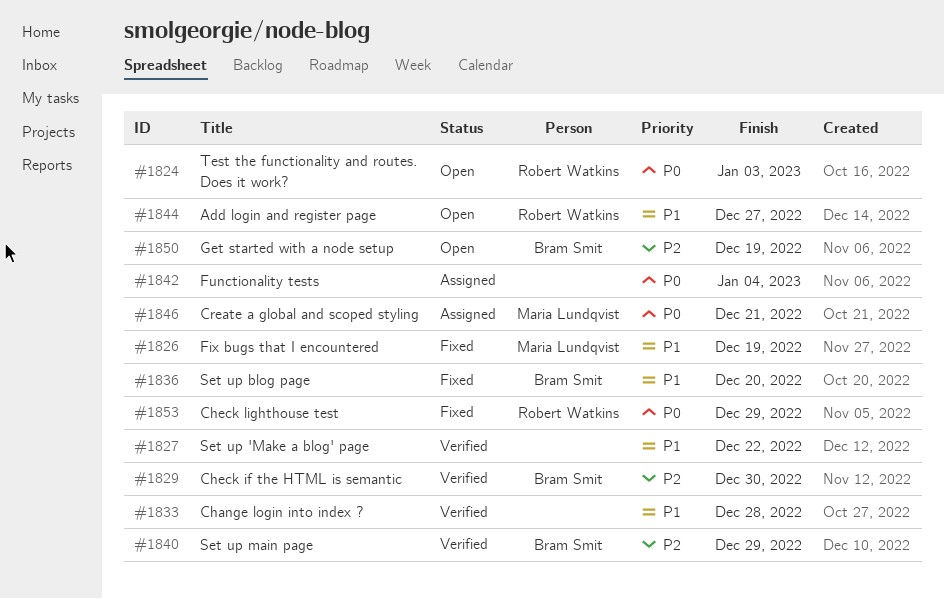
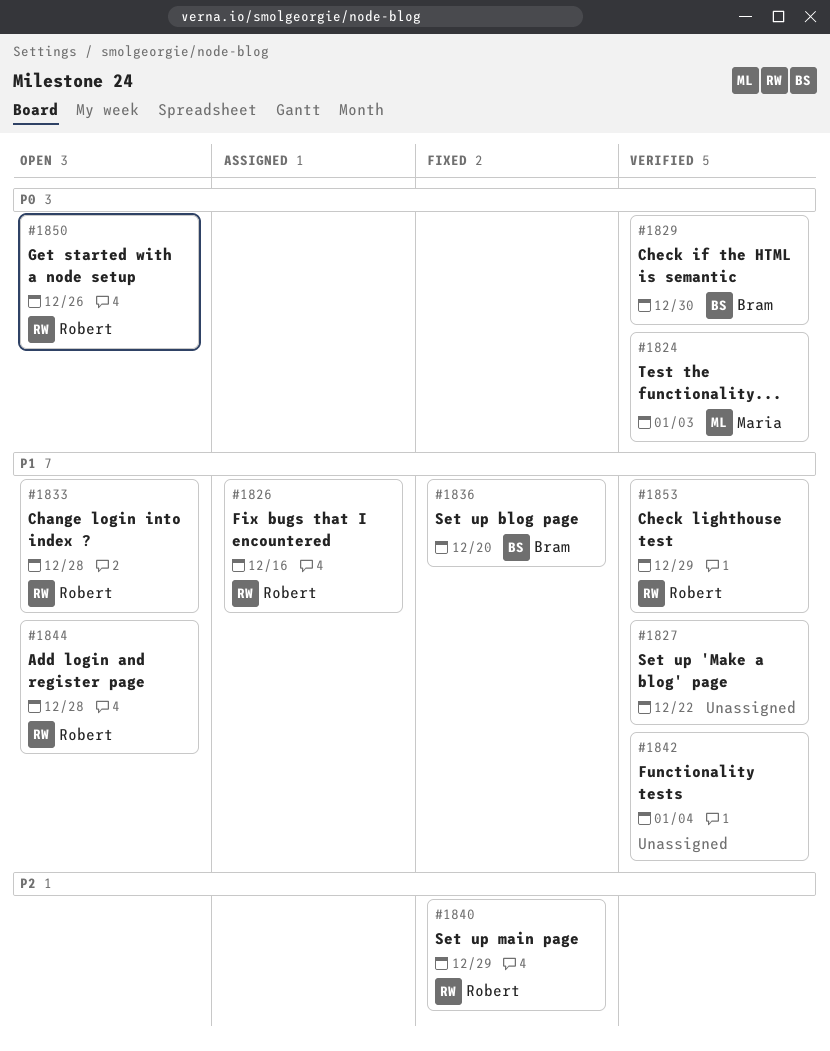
#1824, status: Open -> Verified
#1824, owner: Robert Watkins -> Maria Lundqvist
#1826, status: Fixed -> Assigned
#1826, owner: Maria Lundqvist -> Robert Watkins
#1826, due: Dec 19 -> Dec 16
#1829, priority: P2 -> P0
#1833, status: Verified -> Open
#1833, owner: none -> Robert Watkins
#1840, status: Verified -> Fixed
#1840, owner: Bram Smit -> Robert Watkins
#1842, status: Assigned -> Verified
#1842, priority: P0 -> P1
#1844, due: Dec 27 -> Dec 28
#1846: present -> none
#1850, owner: Bram Smit -> Robert Watkins
#1850, priority: P2 -> P0
#1850, due: Dec 19 -> Dec 26
#1853, status: Fixed -> Verified
#1853, priority: P0 -> P1

